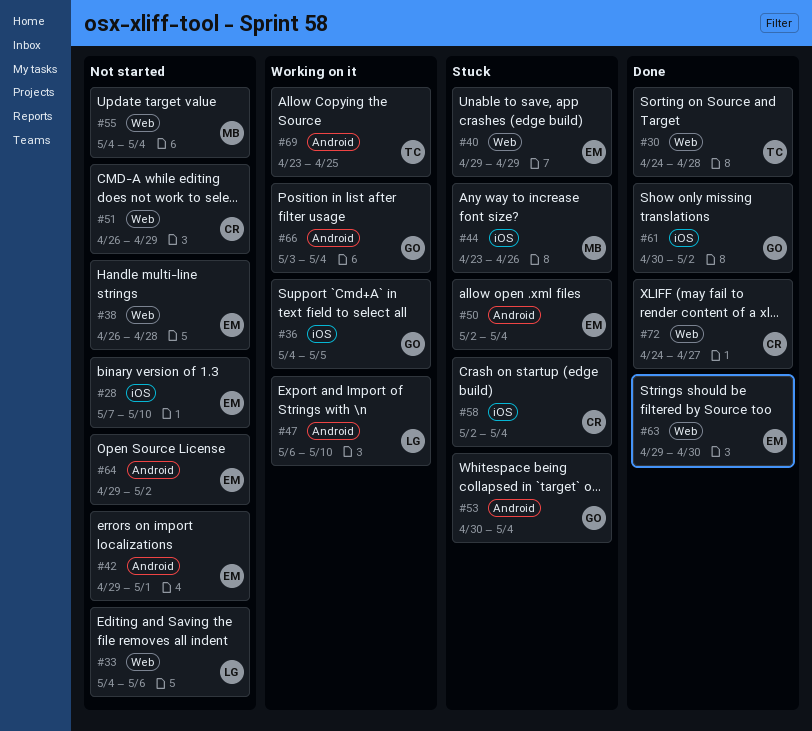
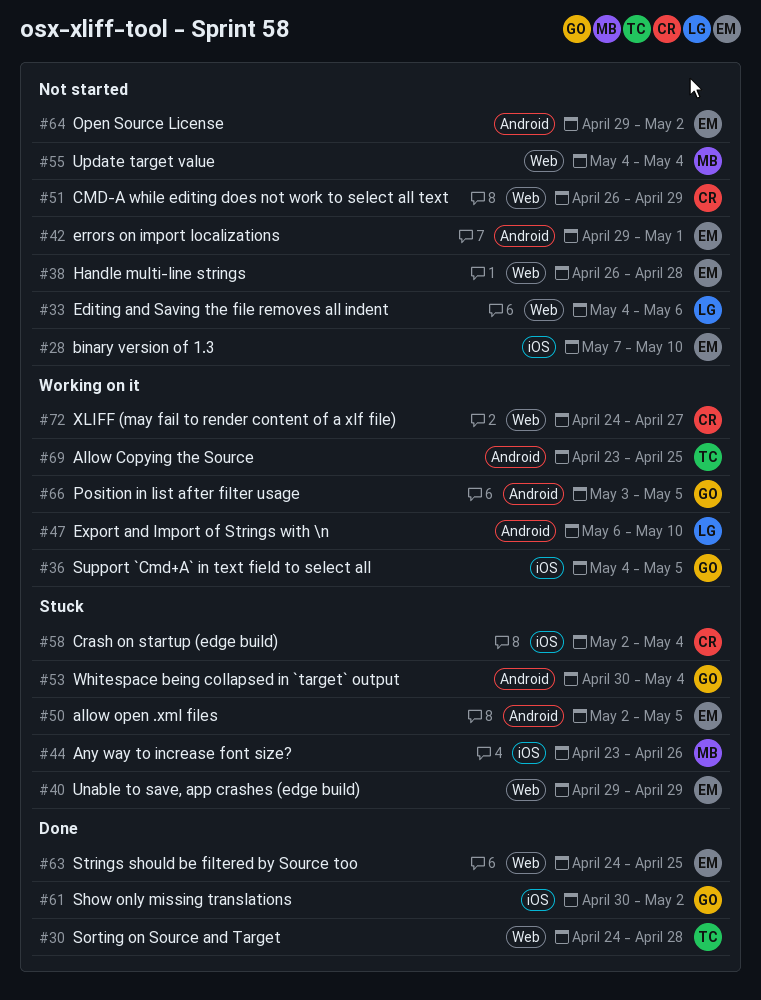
#50, due: May 4 -> May 5
#63, start: Apr 29 -> Apr 24
#63, due: Apr 30 -> Apr 25
#66, due: May 4 -> May 5
#72, status: Done -> Working on it

